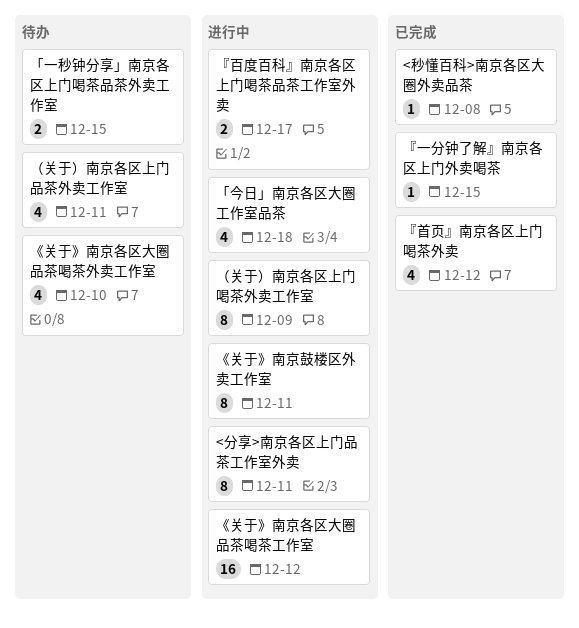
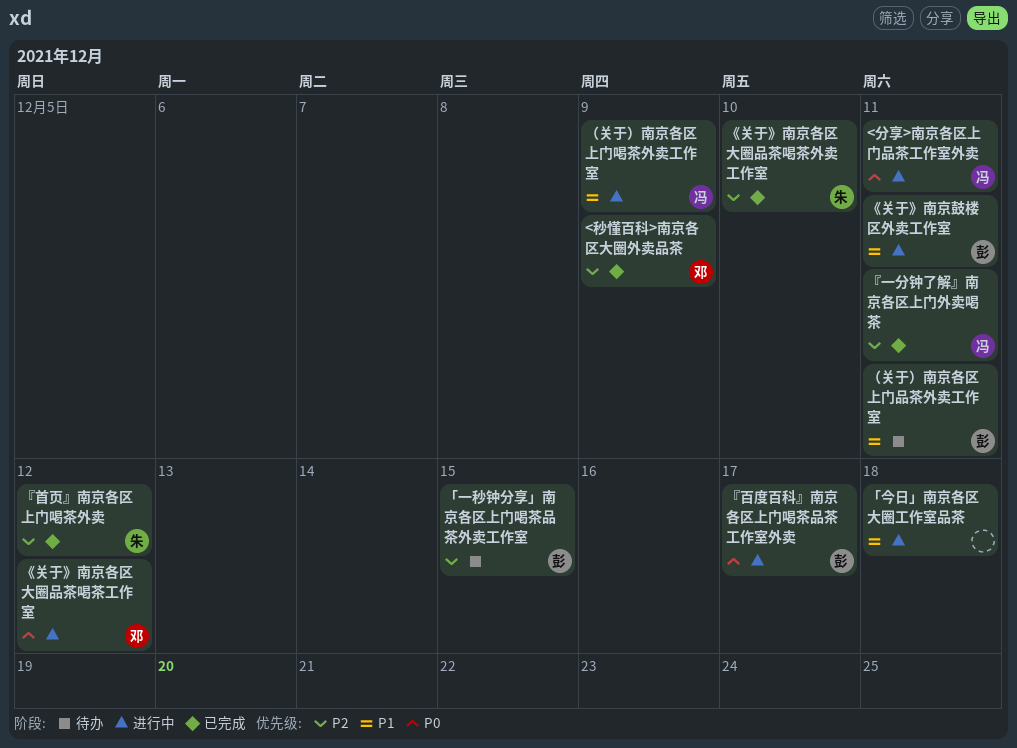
<秒懂百科>南京各区大圈外卖品茶, due: Dec 8 -> Dec 9
《关于》南京各区大圈品茶喝茶外卖工作室, status: 待办 -> 已完成
『一分钟了解』南京各区上门外卖喝茶, due: Dec 15 -> Dec 11

